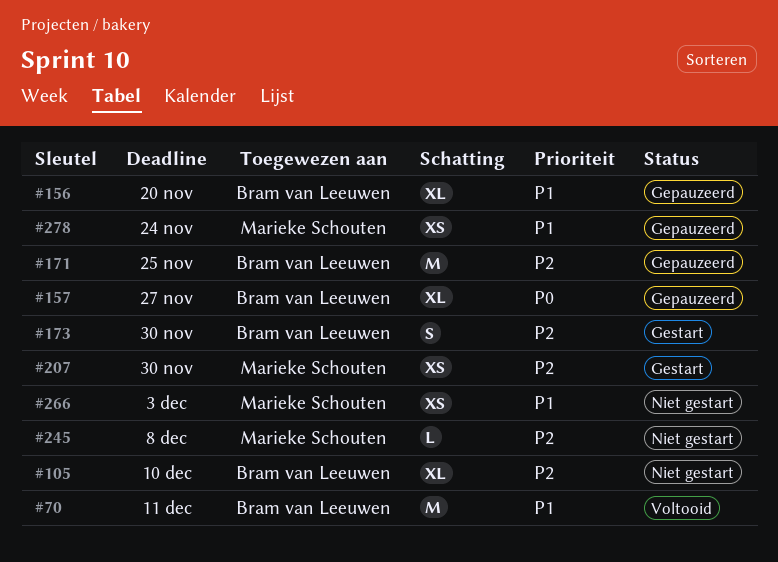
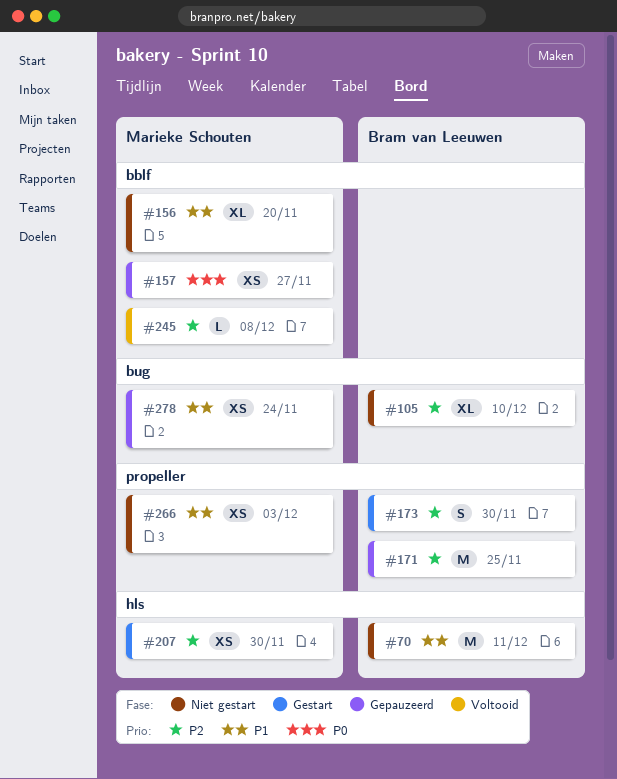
#70, status: Voltooid -> Niet gestart
#156, status: Gepauzeerd -> Niet gestart
#156, owner: Bram van Leeuwen -> Marieke Schouten
#157, owner: Bram van Leeuwen -> Marieke Schouten
#157, estimate: XL -> XS
#245, status: Niet gestart -> Voltooid

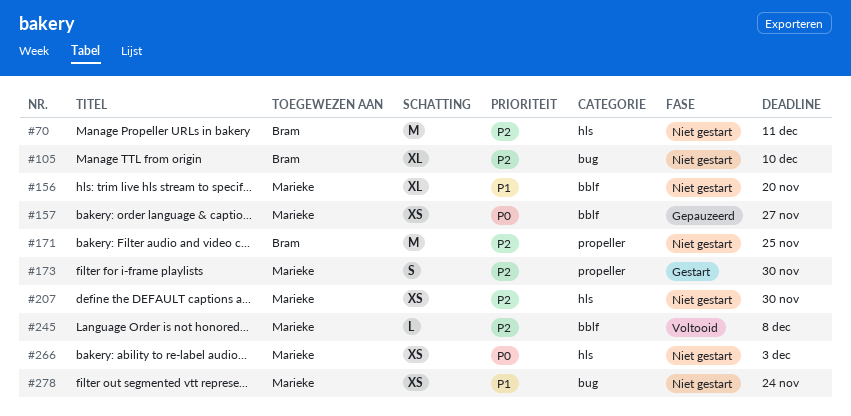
#70, priority: P1 -> P2
#171, status: Gepauzeerd -> Niet gestart
#173, owner: Bram van Leeuwen -> Marieke Schouten
#207, status: Gestart -> Niet gestart
#266, priority: P1 -> P0
#266, label: propeller -> hls
#278, status: Gepauzeerd -> Niet gestart

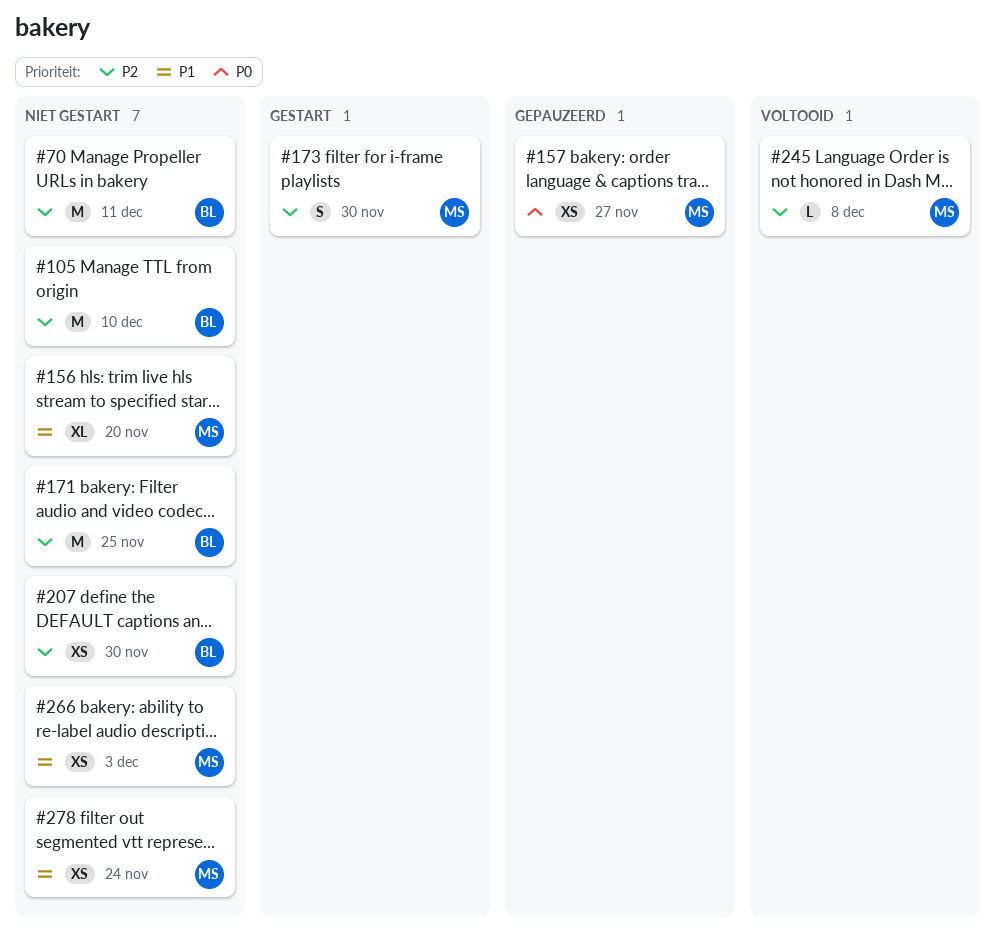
#105, estimate: XL -> M
#207, owner: Marieke -> Bram
#266, priority: P0 -> P1

